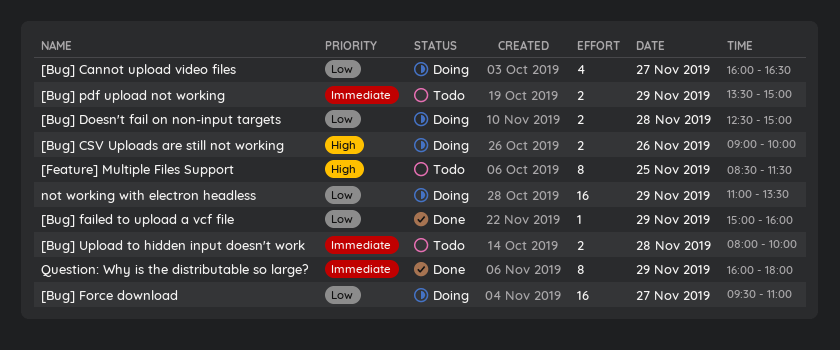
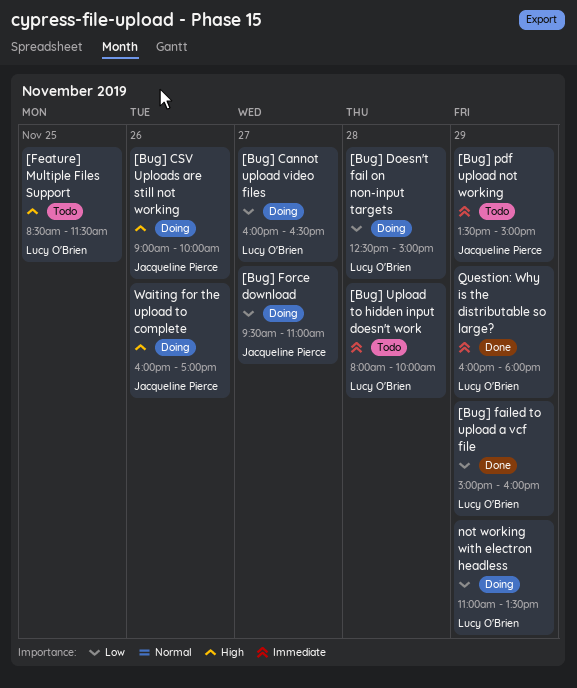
Waiting for the upload to complete: none -> present

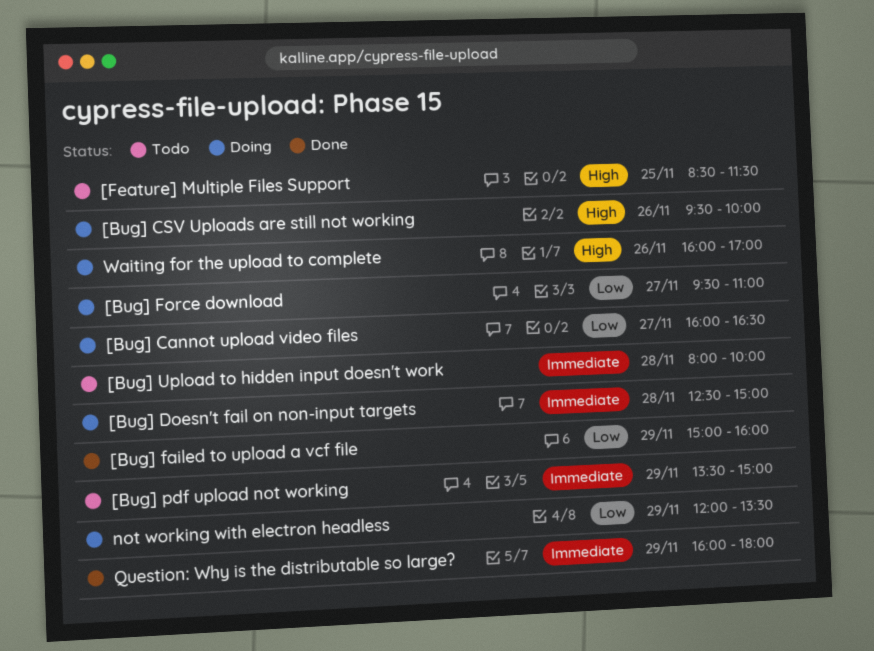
[Bug] CSV Uploads are still not working, begins: 09:00 -> 09:30
[Bug] Doesn't fail on non-input targets, priority: Low -> Immediate
not working with electron headless, begins: 11:00 -> 12:00

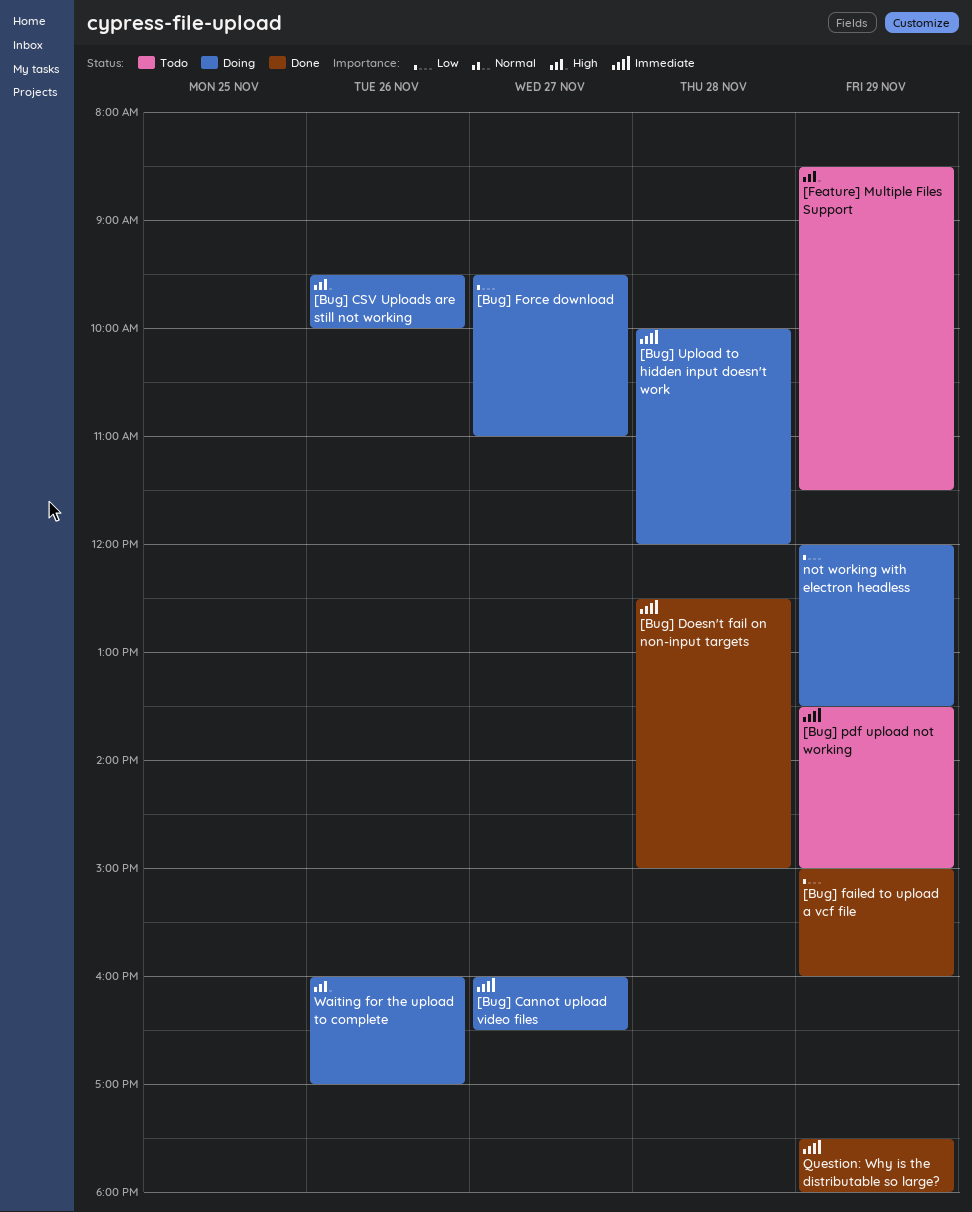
[Bug] Cannot upload video files, priority: Low -> Immediate
[Bug] Doesn't fail on non-input targets, status: Doing -> Done
[Bug] Upload to hidden input doesn't work, status: Todo -> Doing
[Bug] Upload to hidden input doesn't work, begins: 08:00 -> 10:00
[Bug] Upload to hidden input doesn't work, ends: 10:00 -> 12:00
[Feature] Multiple Files Support, day: Nov 25 -> Nov 29
Question: Why is the distributable so large?, begins: 16:00 -> 17:30

